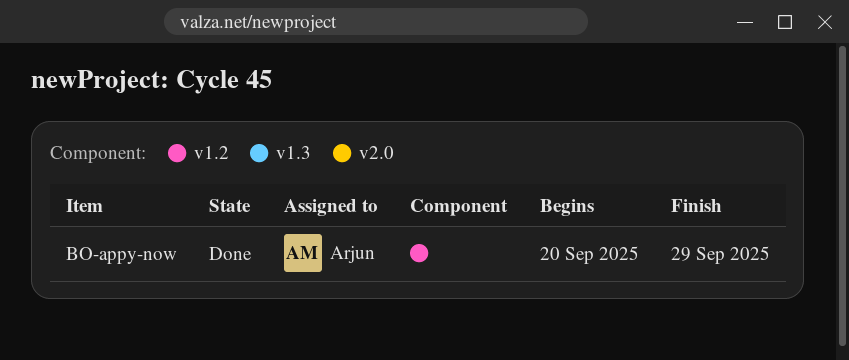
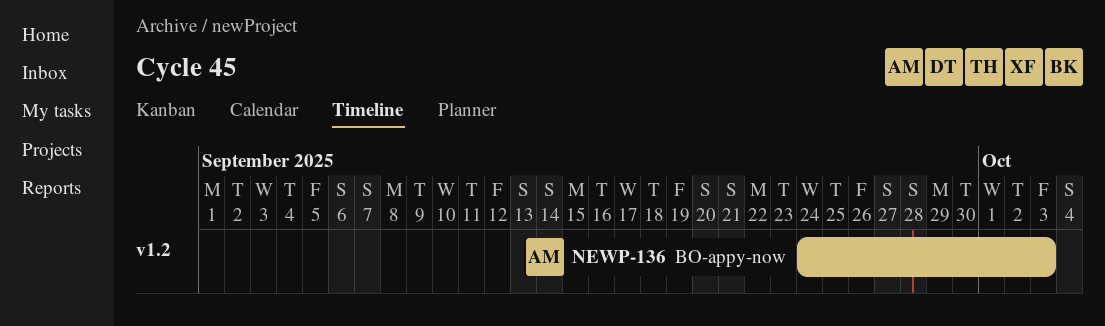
BO-appy-now, start: Sep 20 -> Sep 24
BO-appy-now, due: Sep 29 -> Oct 3

